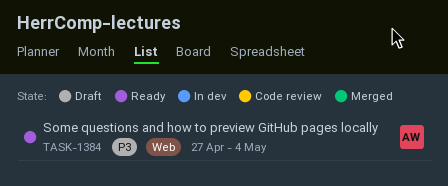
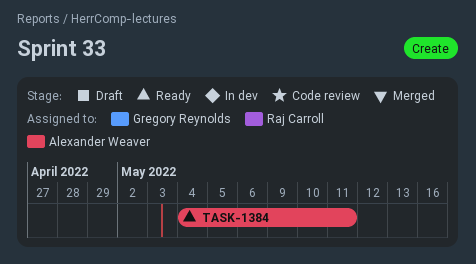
TASK-1384, start: Apr 27 -> May 4
TASK-1384, due: May 4 -> May 11

